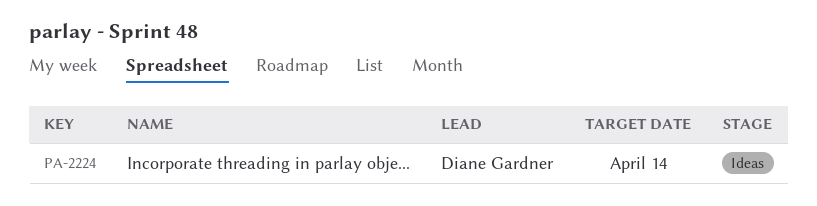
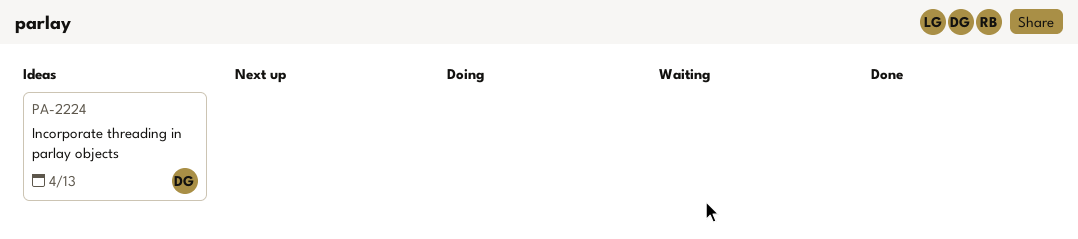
PA-2224, due: Apr 14 -> Apr 13

